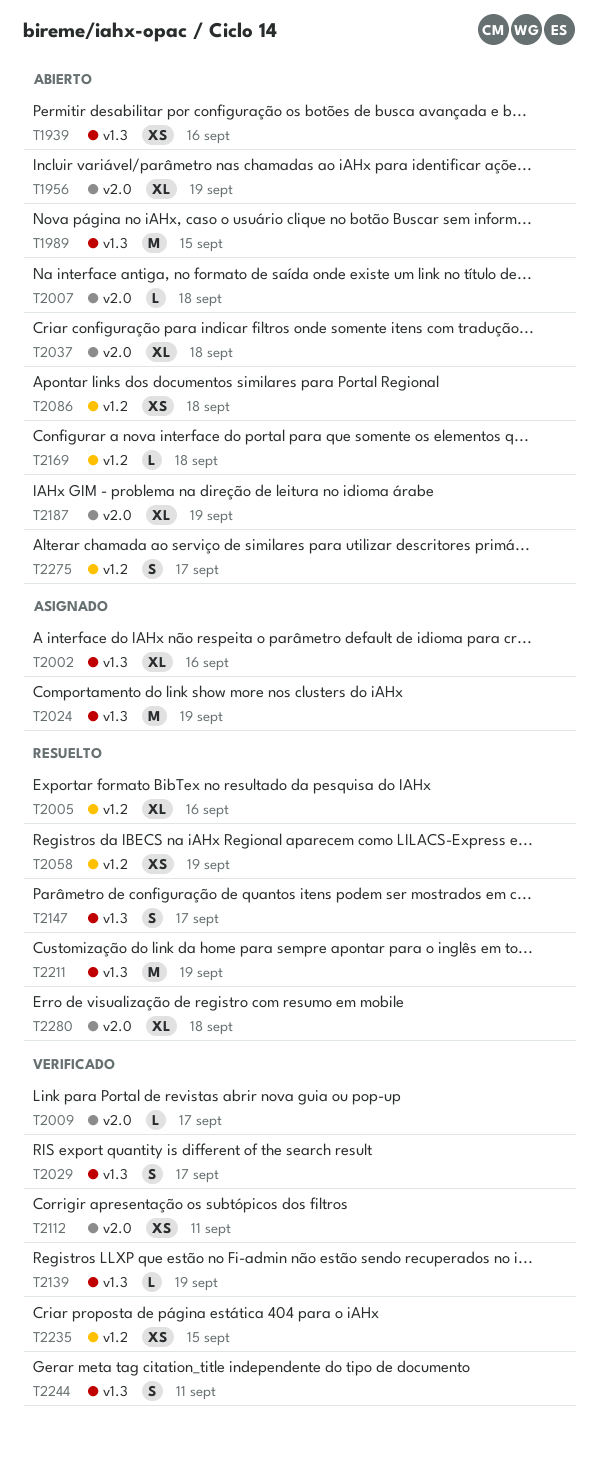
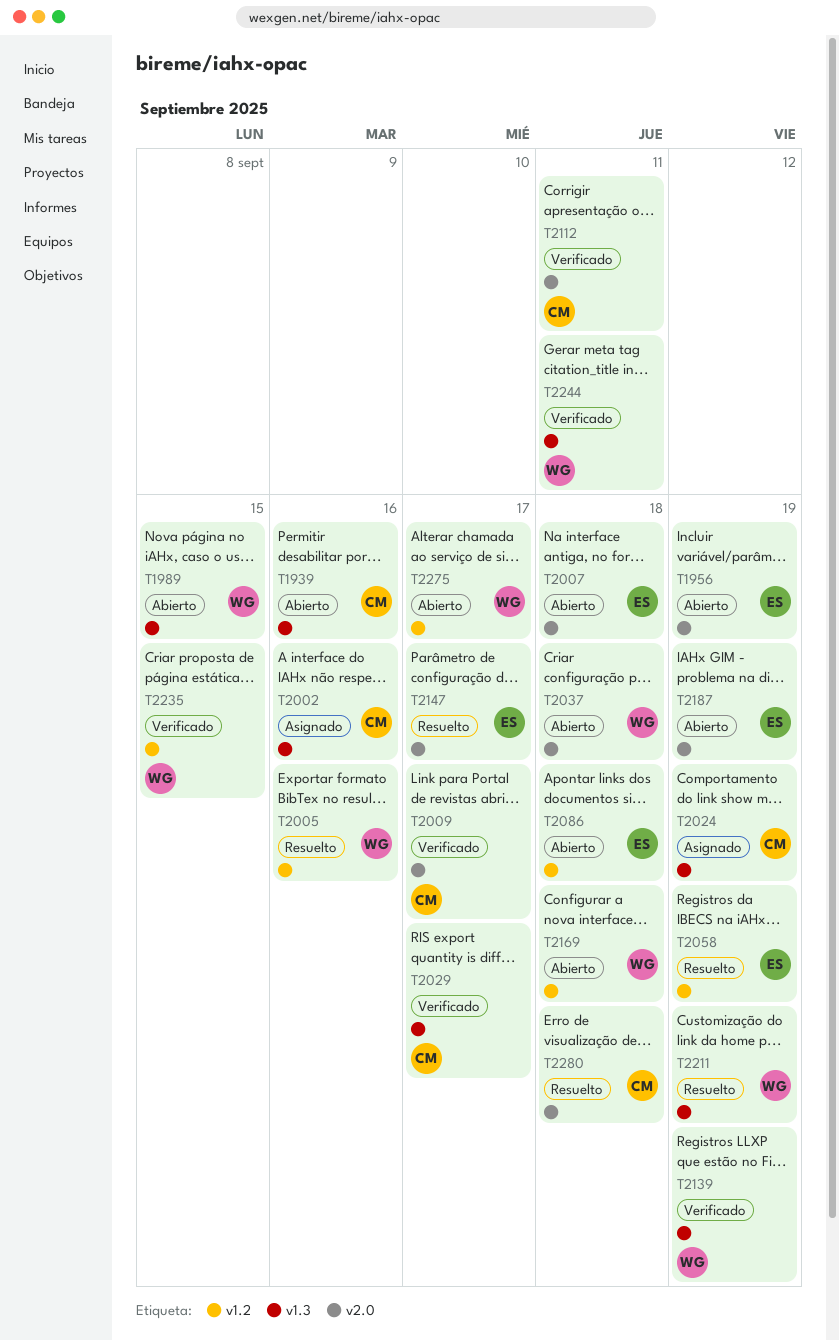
T2147, label: v1.3 -> v2.0

